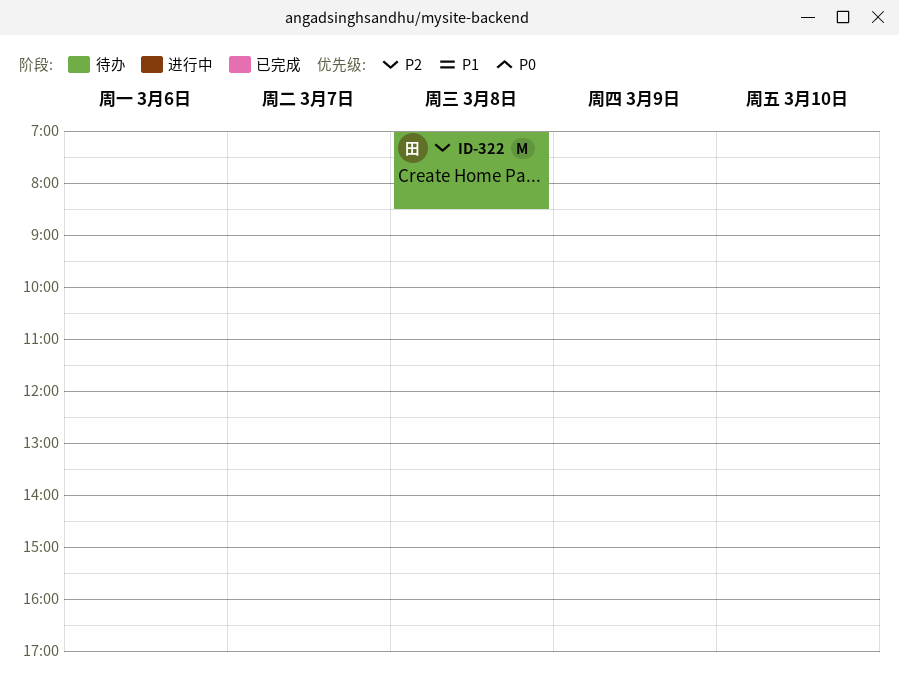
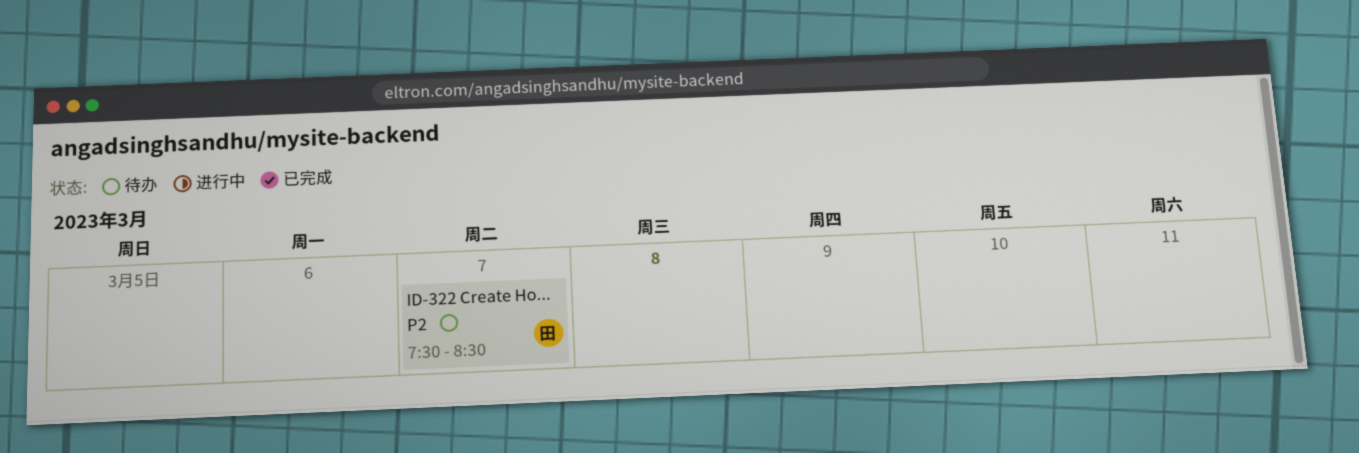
ID-322, day: Mar 8 -> Mar 7
ID-322, begins: 07:00 -> 07:30

